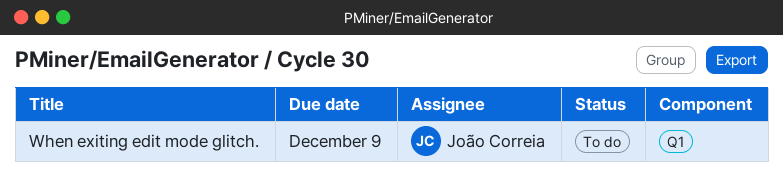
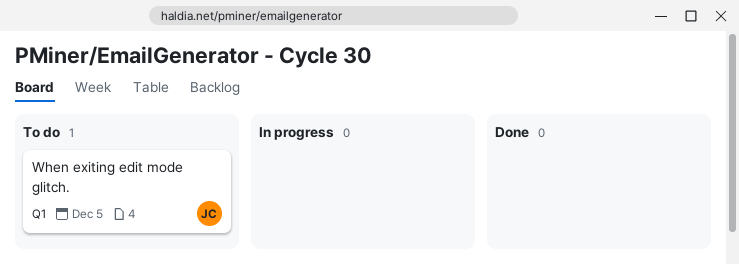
When exiting edit mode glitch., due: Dec 9 -> Dec 5

